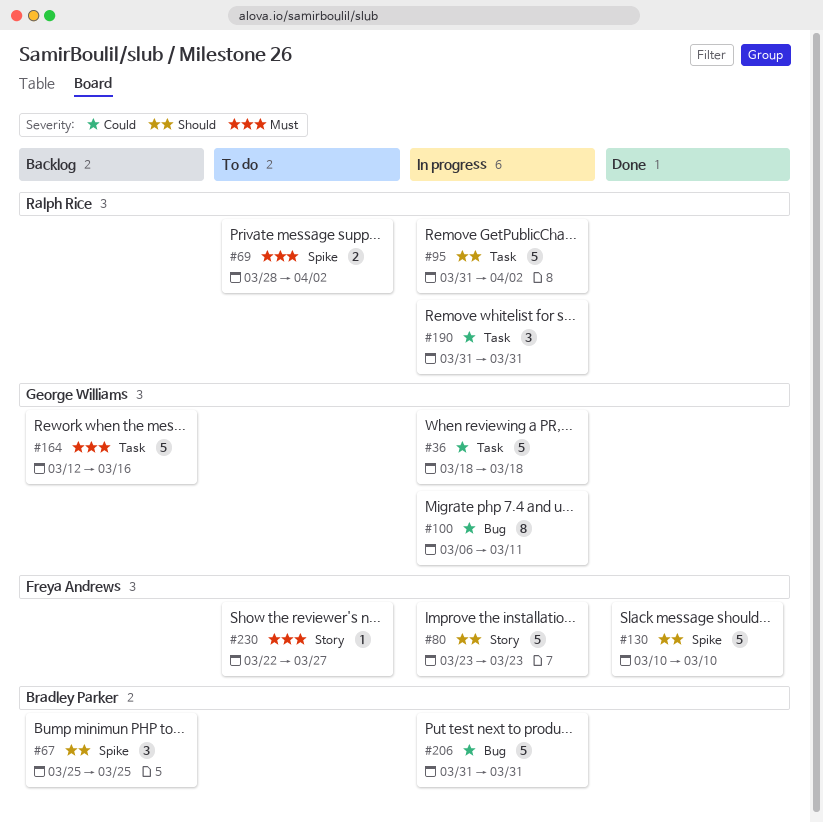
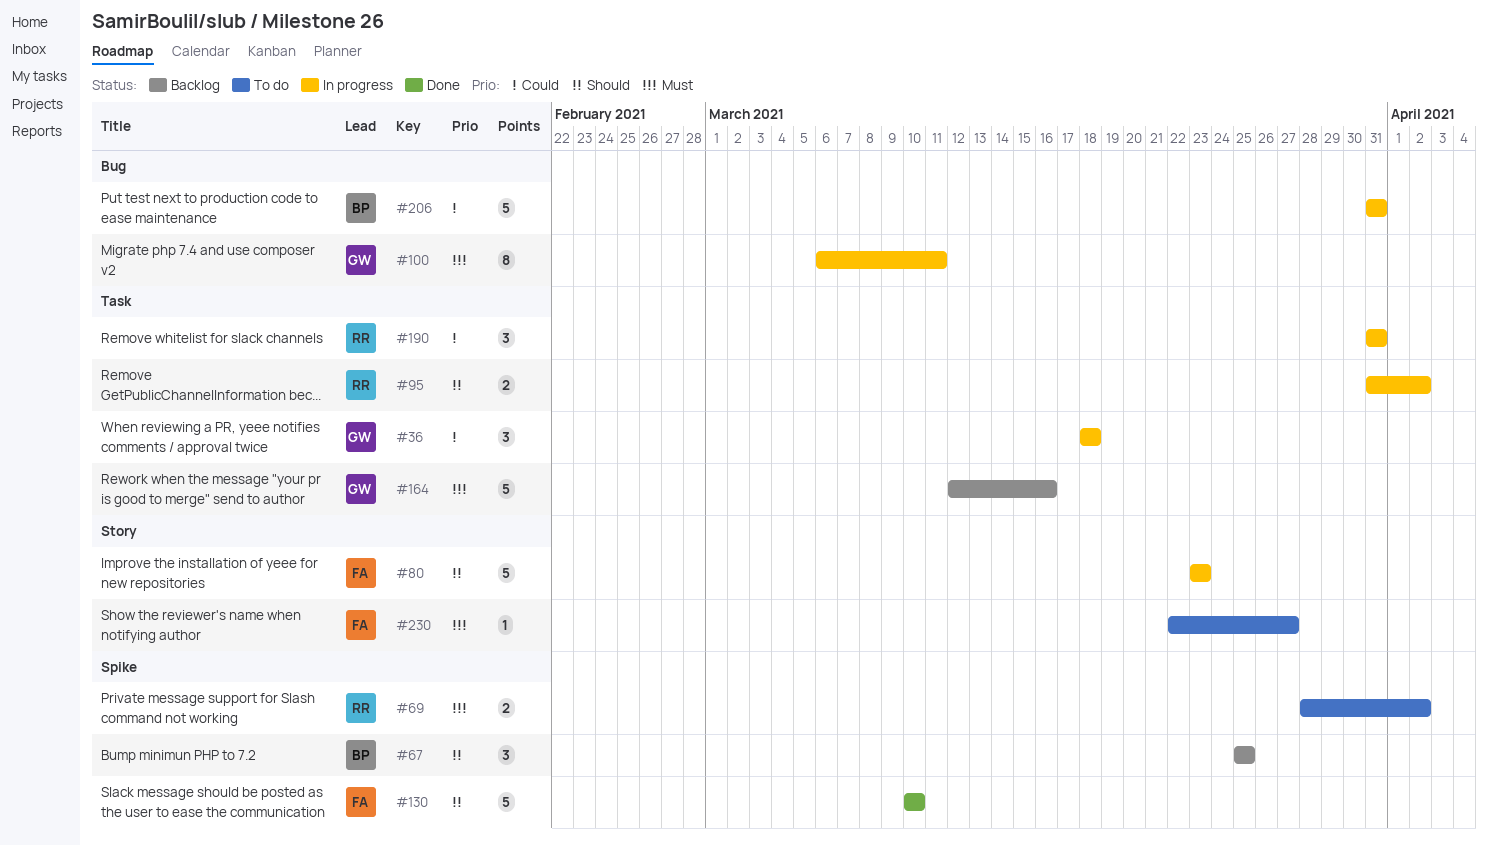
#36, estimate: 5 -> 3
#95, estimate: 5 -> 2
#100, priority: Could -> Must

